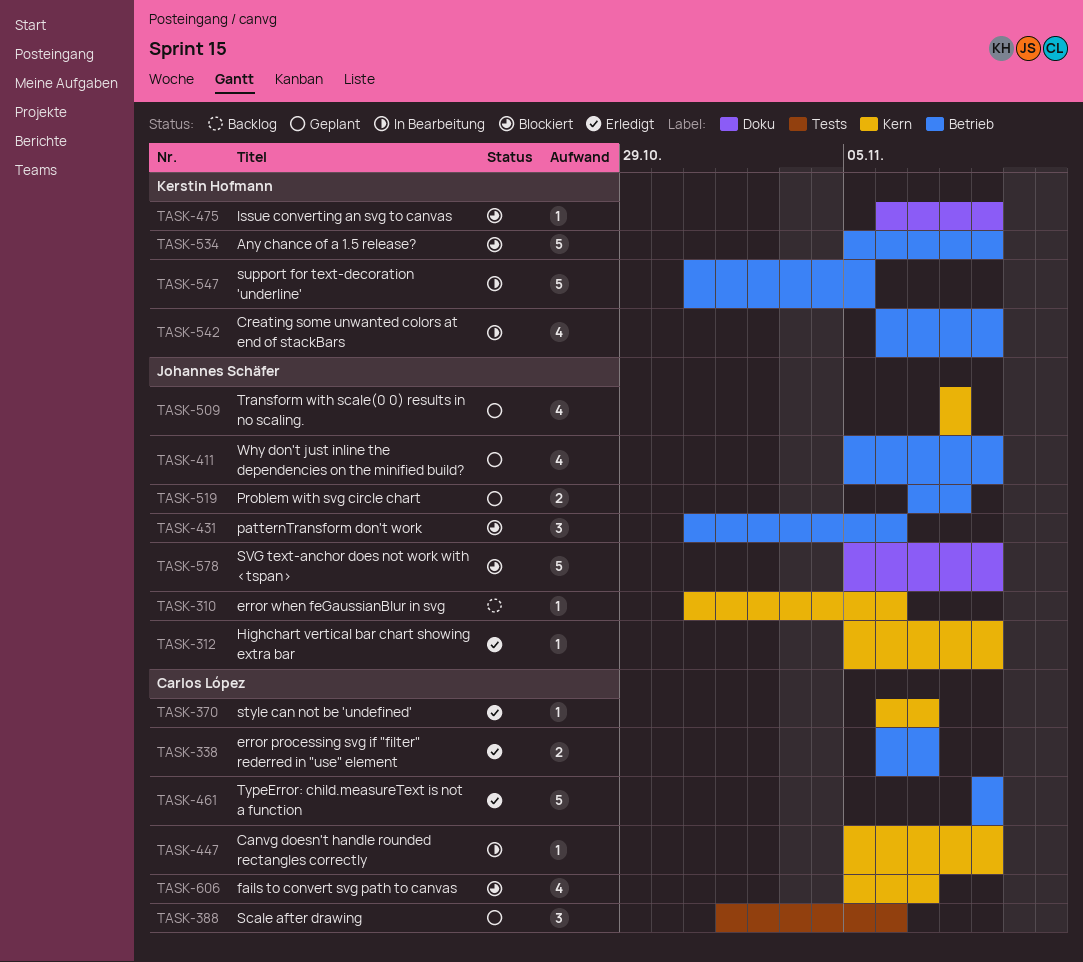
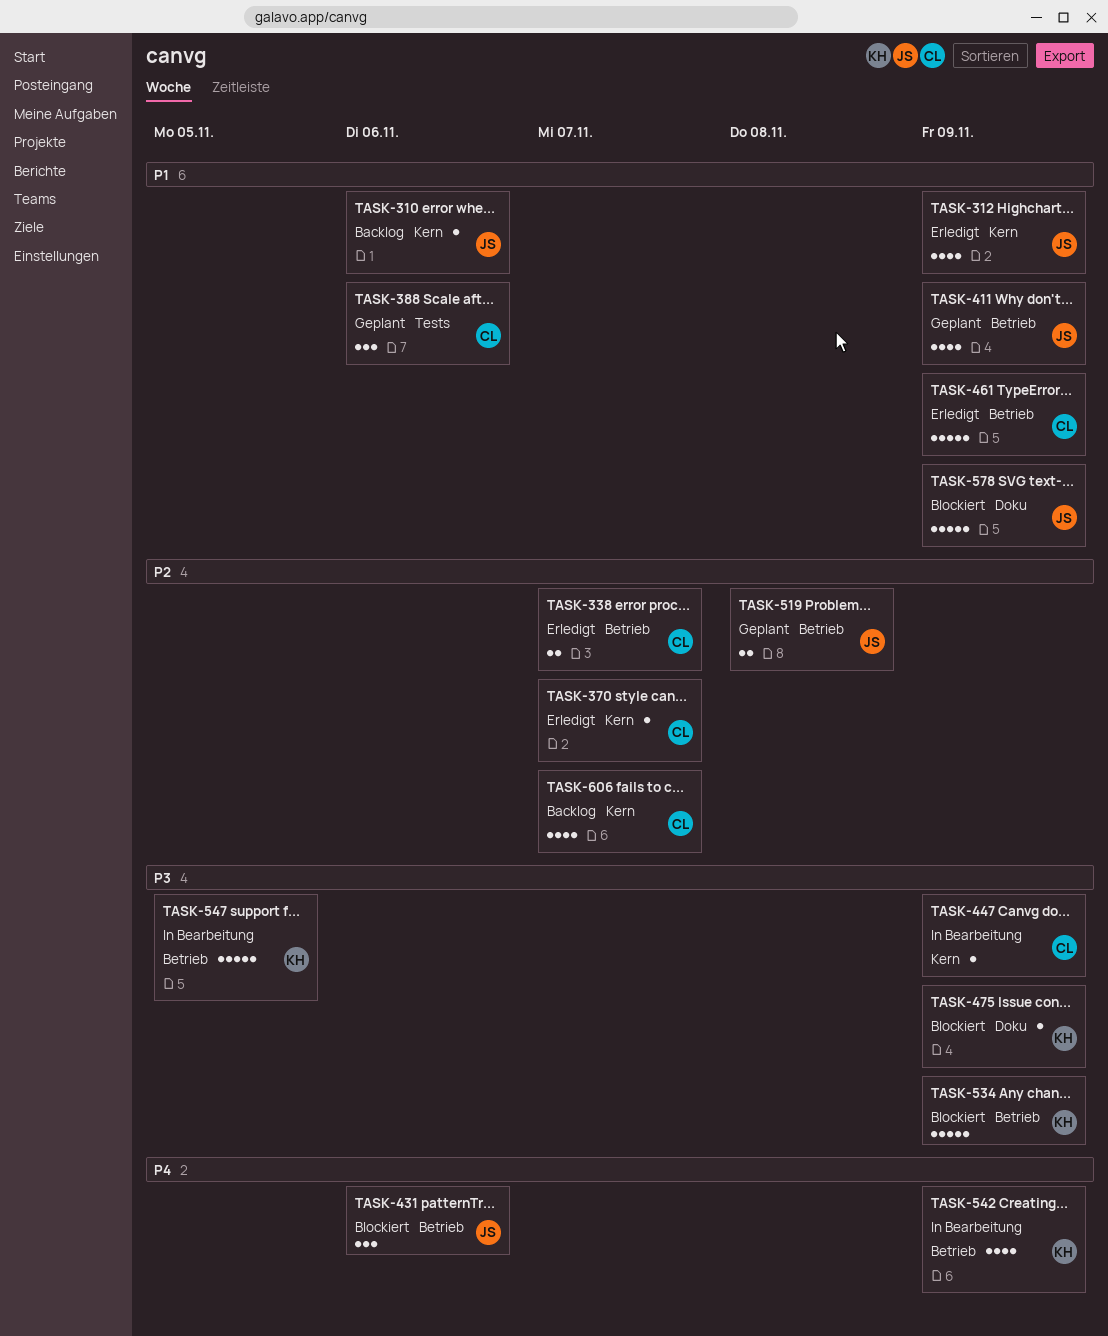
TASK-312, estimate: 1 -> 4
TASK-509: present -> none
TASK-606, status: Blockiert -> Backlog

